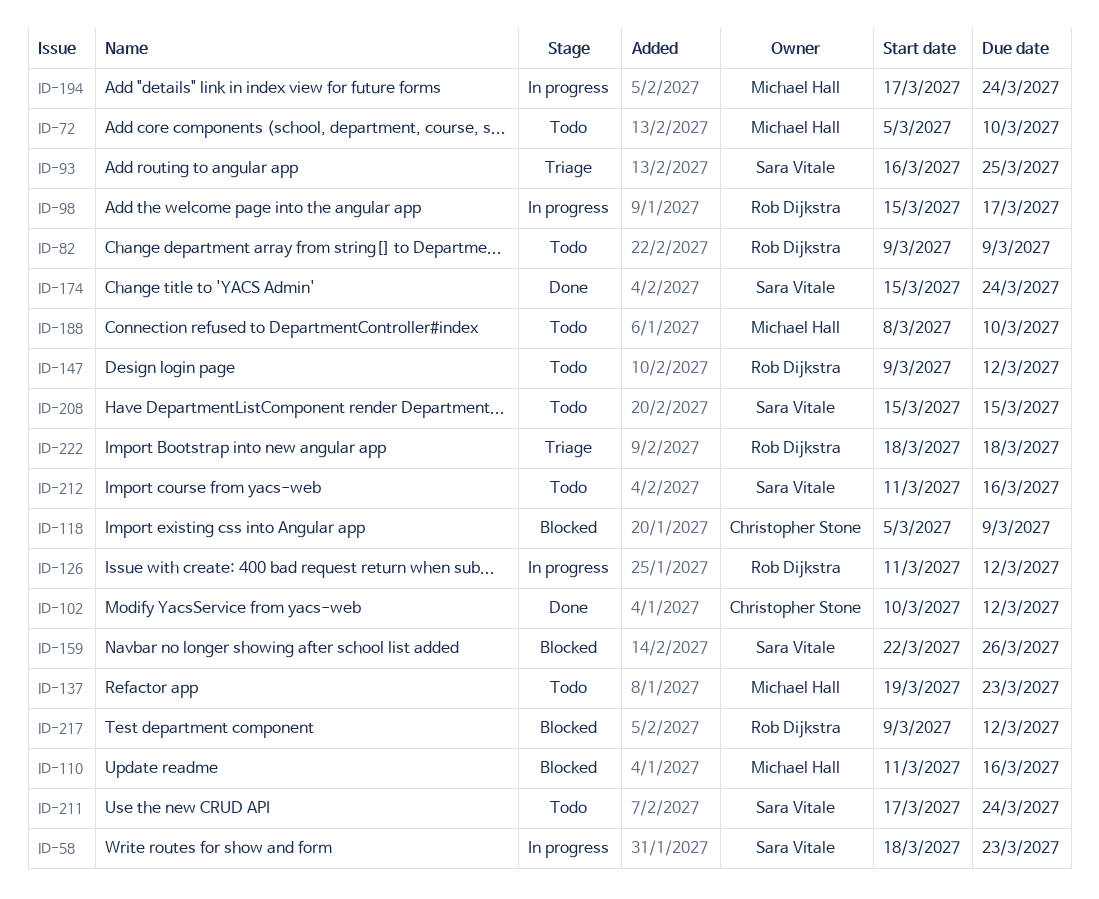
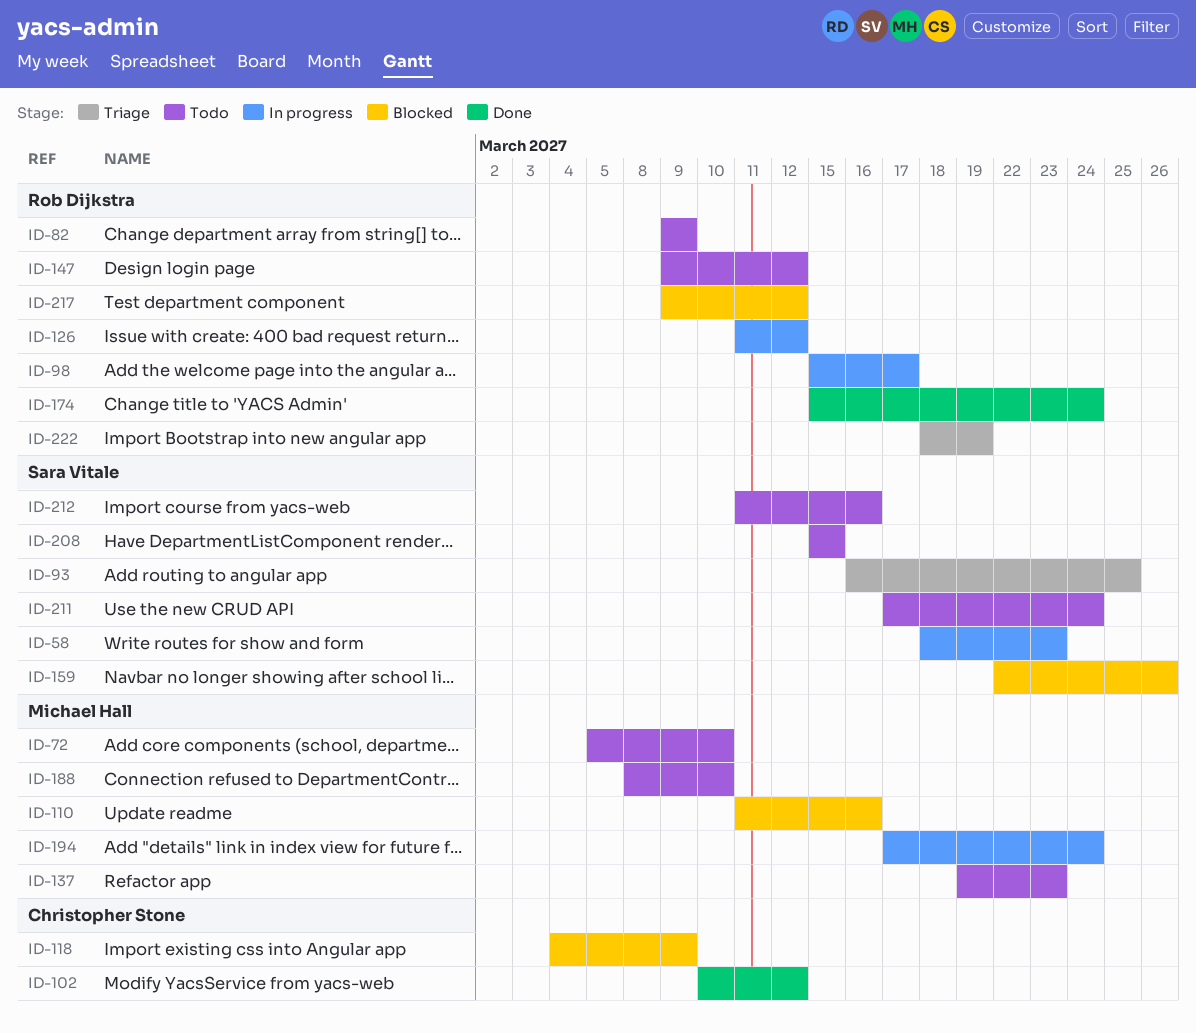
ID-118, start: Mar 5 -> Mar 4
ID-174, owner: Sara Vitale -> Rob Dijkstra
ID-222, due: Mar 18 -> Mar 19

